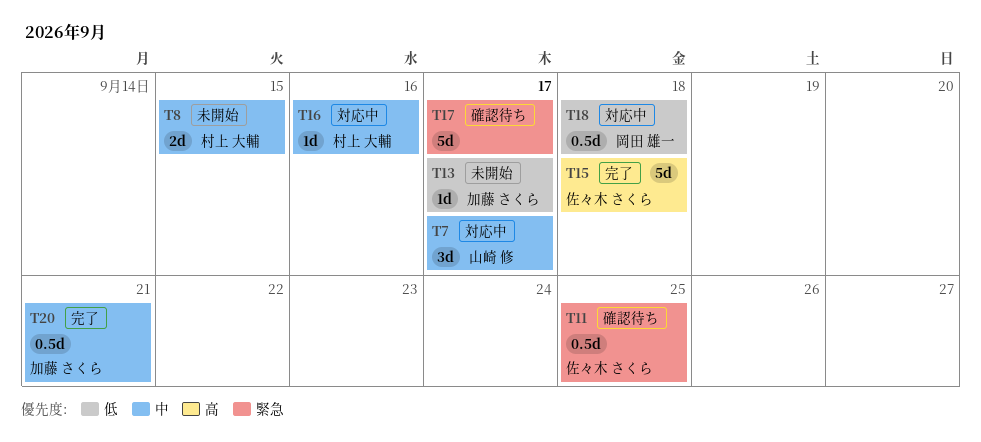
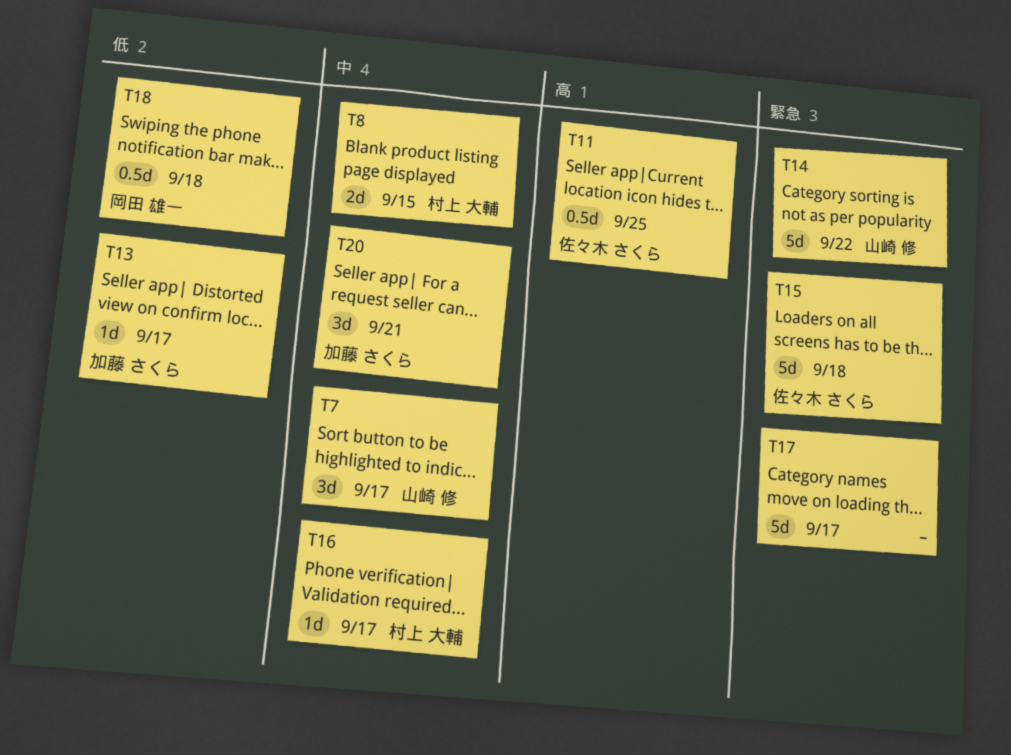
T11, priority: 緊急 -> 高
T14: none -> present
T15, priority: 高 -> 緊急
T16, due: Sep 16 -> Sep 17
T20, estimate: 0.5d -> 3d

